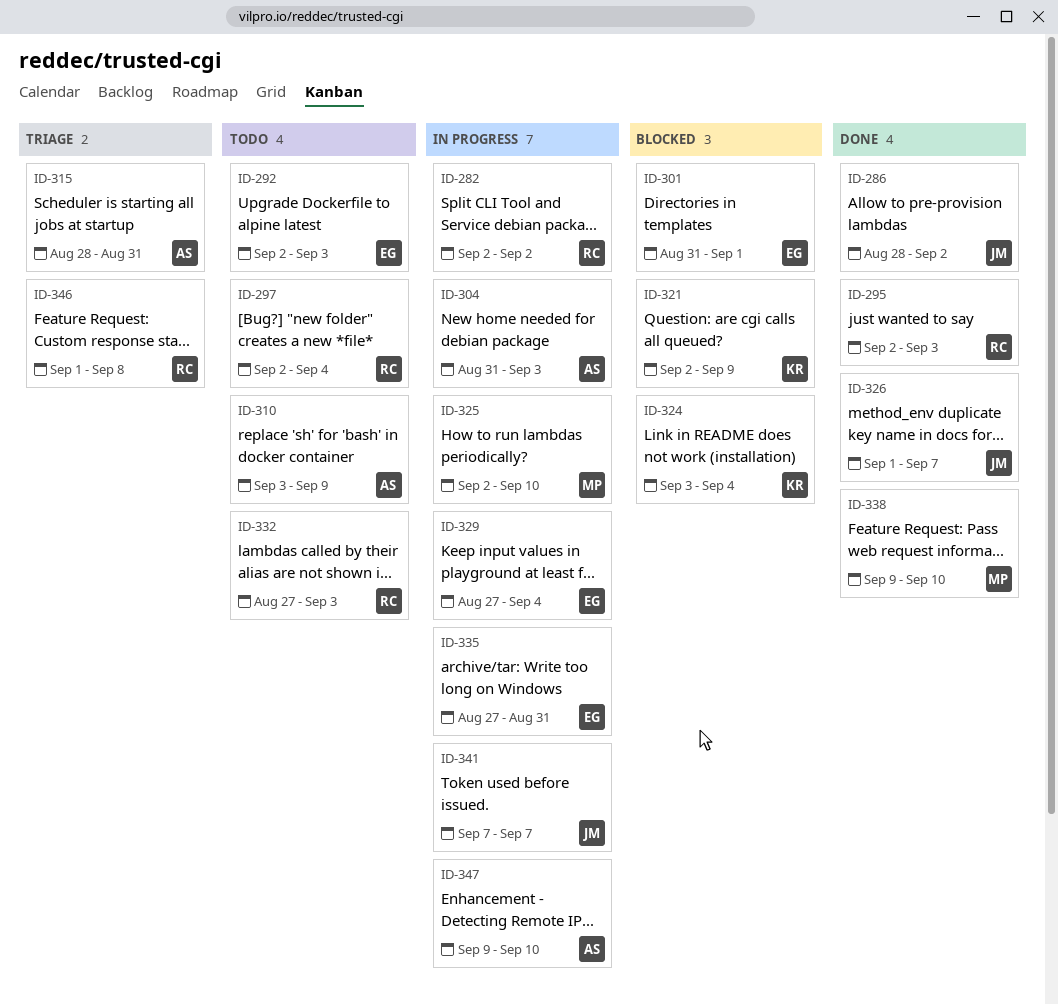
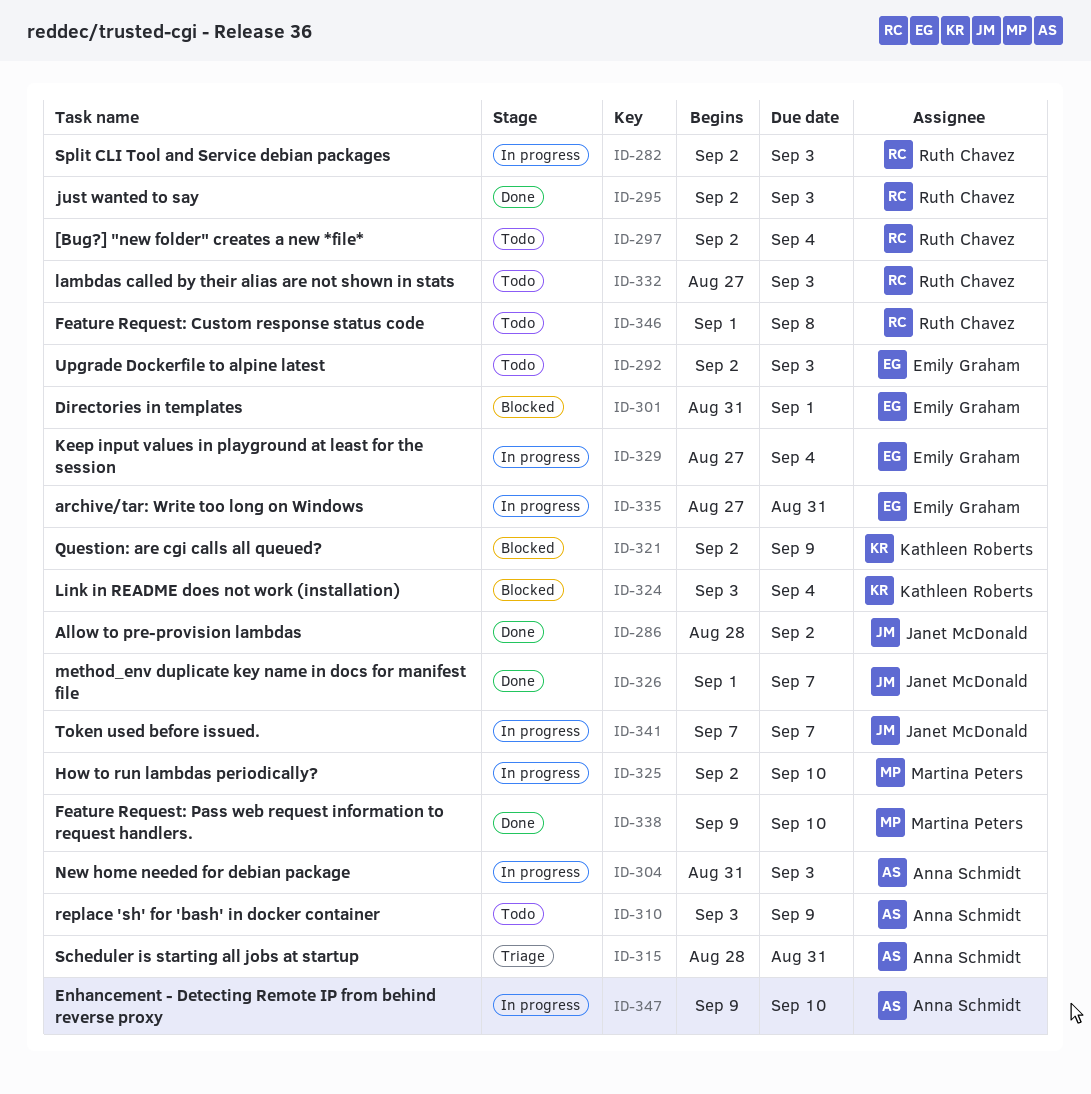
ID-282, due: Sep 2 -> Sep 3
ID-346, status: Triage -> Todo

